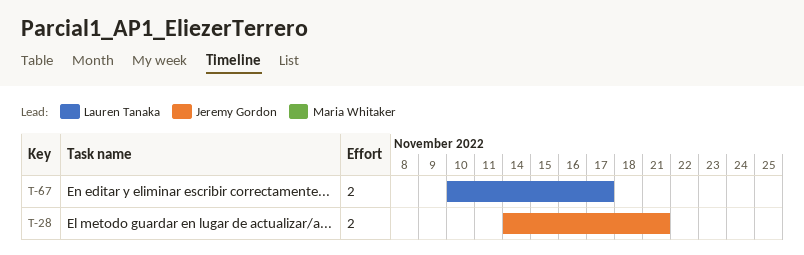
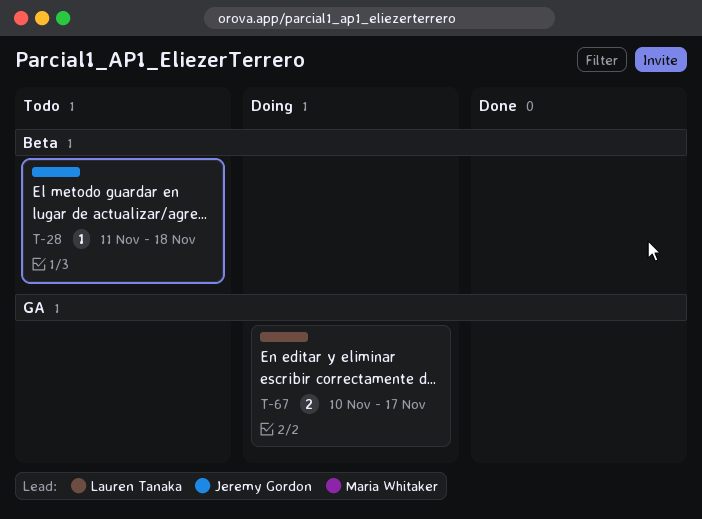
T-28, estimate: 2 -> 1
T-28, start: Nov 14 -> Nov 11
T-28, due: Nov 21 -> Nov 18

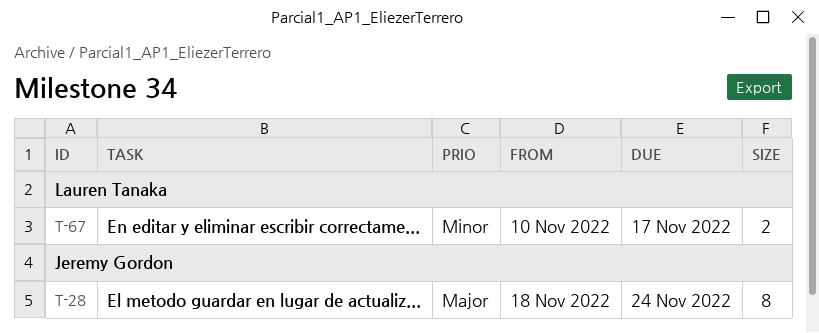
T-28, estimate: 1 -> 8
T-28, start: Nov 11 -> Nov 18
T-28, due: Nov 18 -> Nov 24

